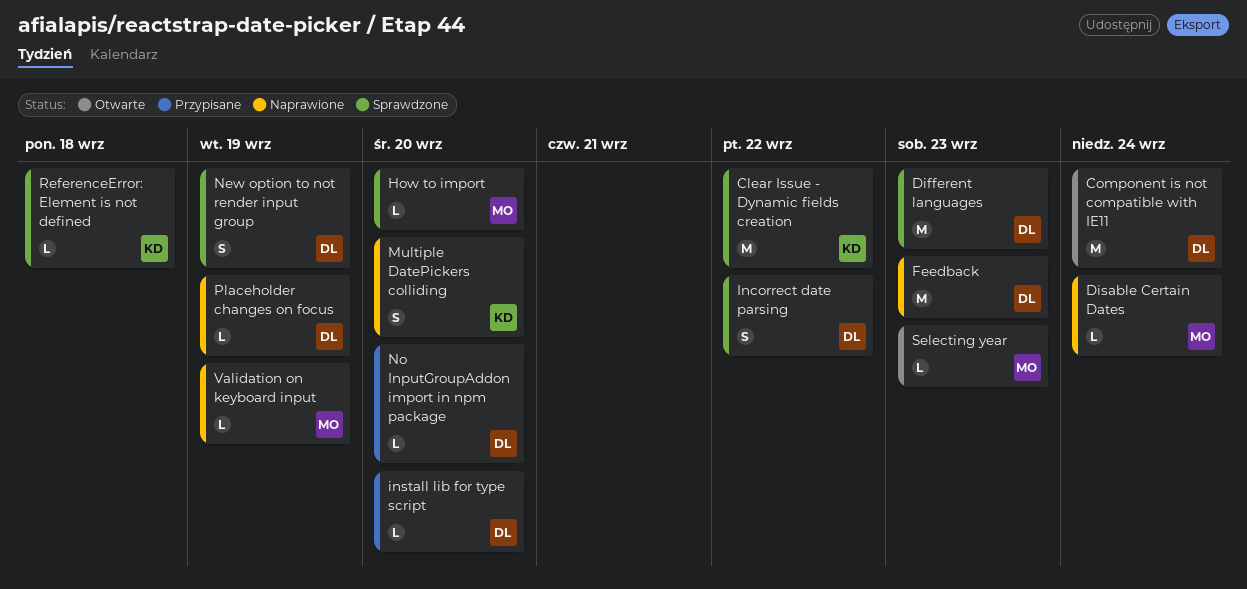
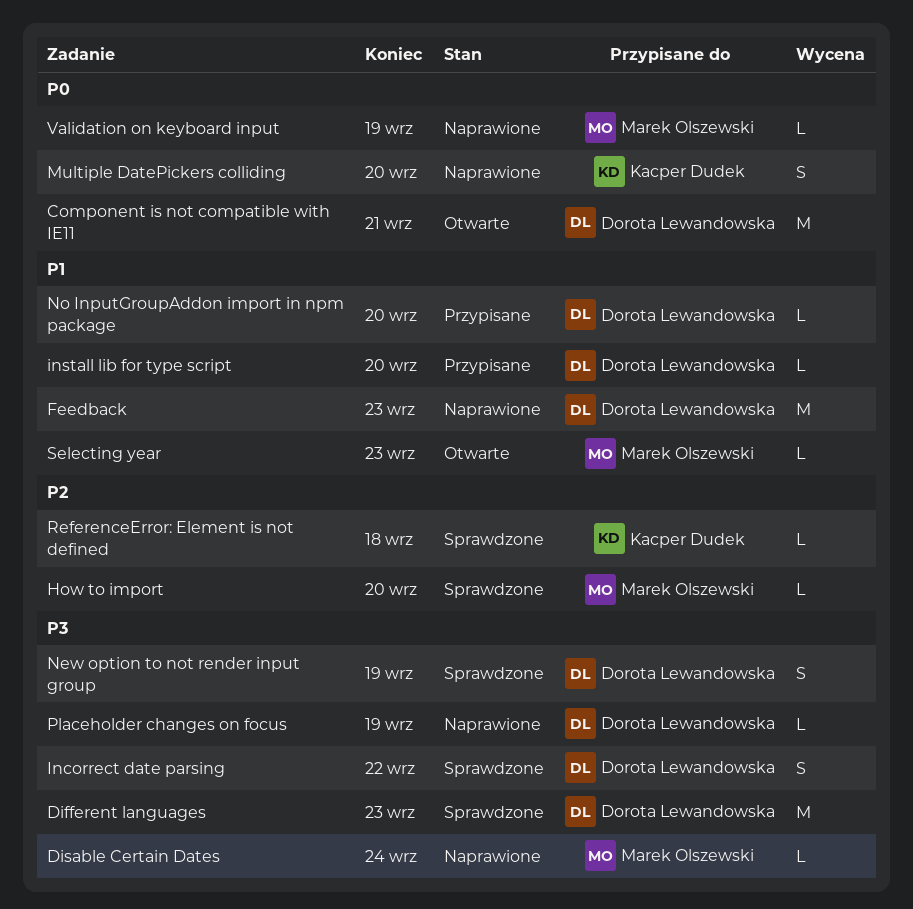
Clear Issue - Dynamic fields creation: present -> none
Component is not compatible with IE11, due: Sep 24 -> Sep 21

